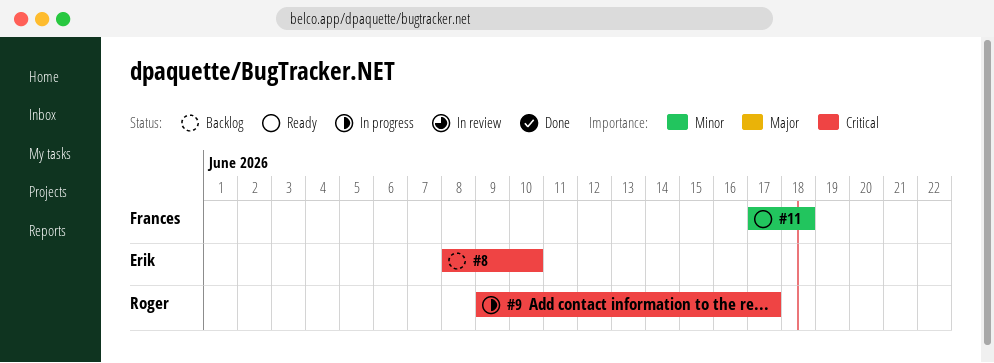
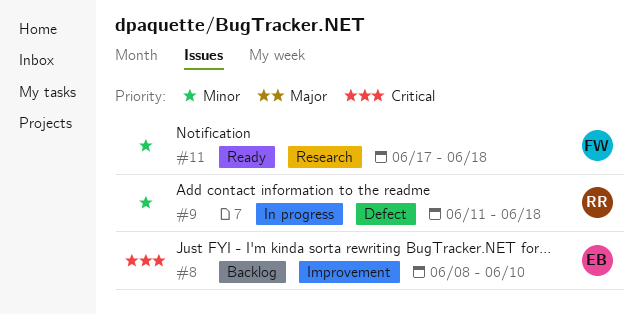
#9, priority: Critical -> Minor
#9, start: Jun 9 -> Jun 11
#9, due: Jun 17 -> Jun 18

